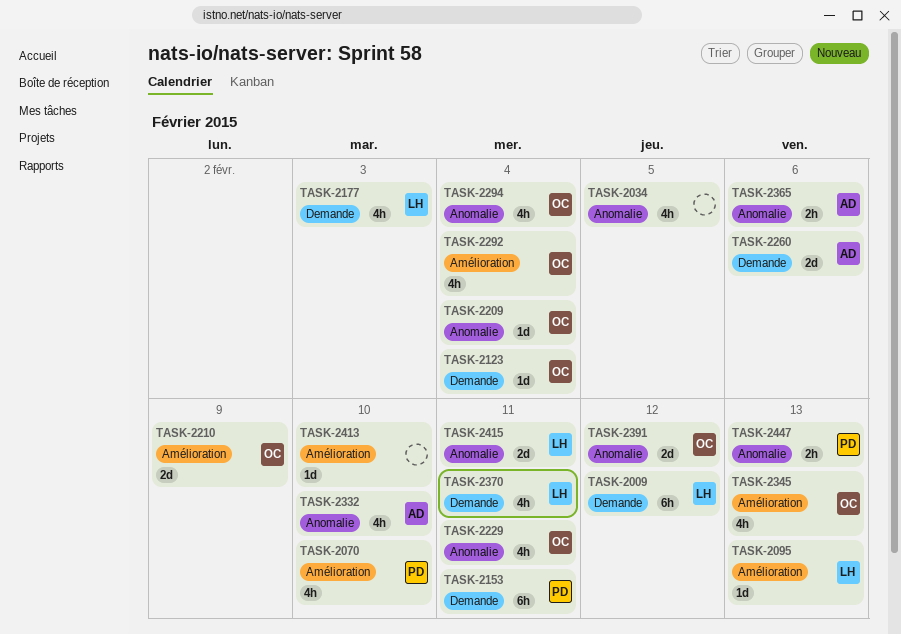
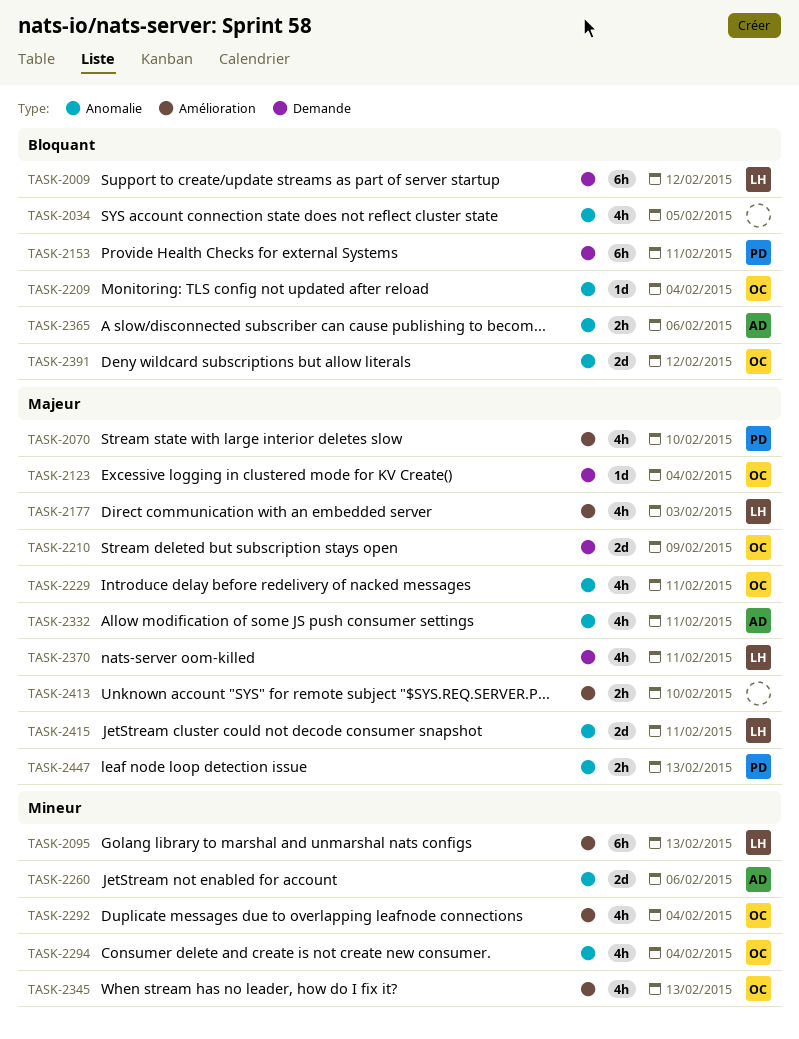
TASK-2095, estimate: 1d -> 6h
TASK-2177, label: Demande -> Amélioration
TASK-2210, label: Amélioration -> Demande
TASK-2260, label: Demande -> Anomalie
TASK-2332, due: Feb 10 -> Feb 11
TASK-2413, estimate: 1d -> 2h

